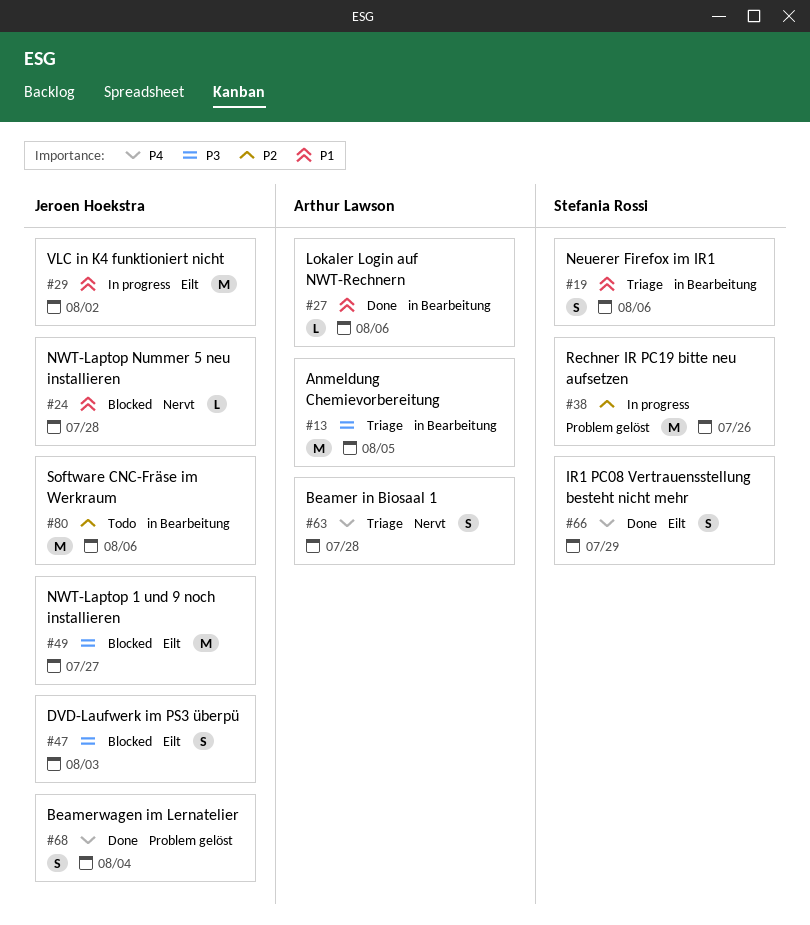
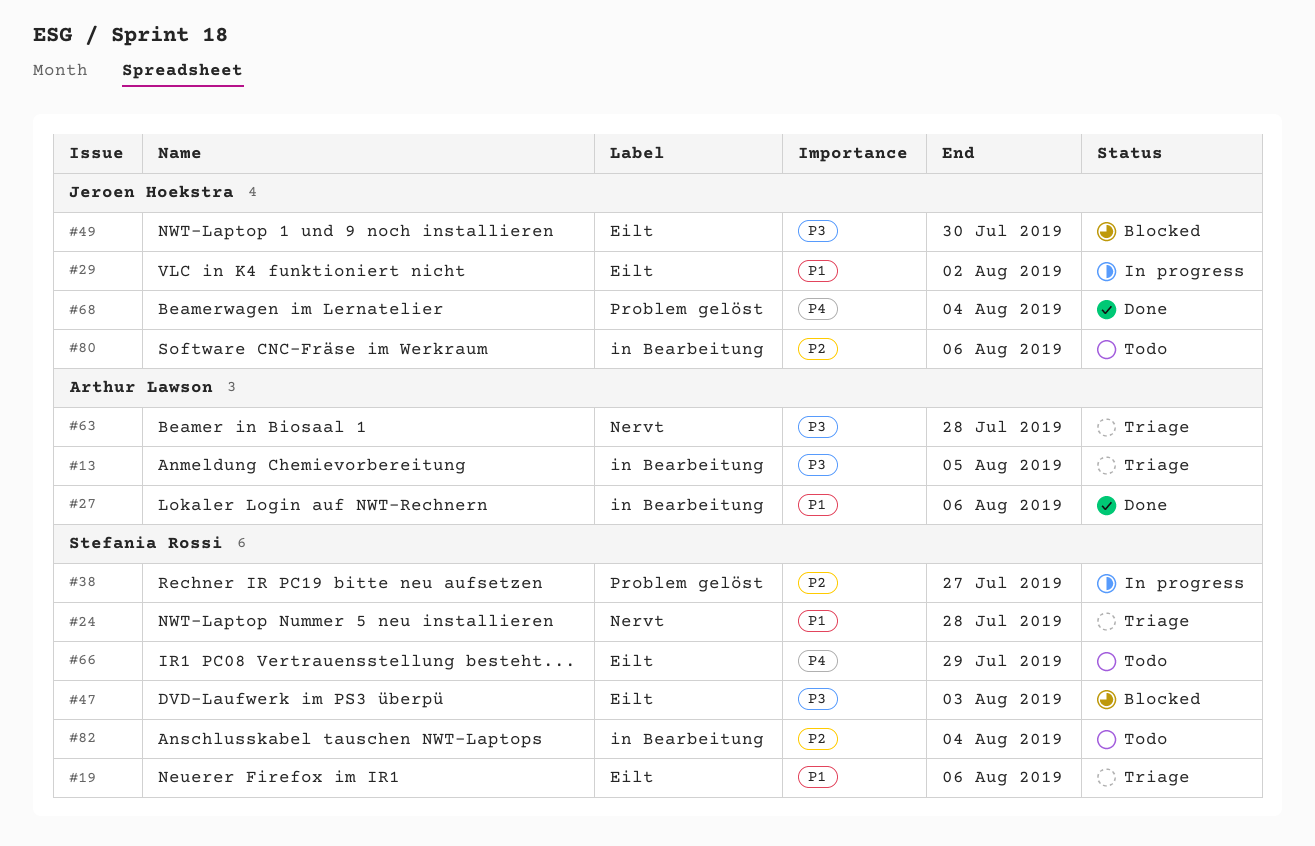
#19, label: in Bearbeitung -> Eilt
#24, status: Blocked -> Triage
#24, owner: Jeroen Hoekstra -> Stefania Rossi
#38, due: Jul 26 -> Jul 27
#47, owner: Jeroen Hoekstra -> Stefania Rossi
#49, due: Jul 27 -> Jul 30
#63, priority: P4 -> P3
#66, status: Done -> Todo
#82: none -> present

